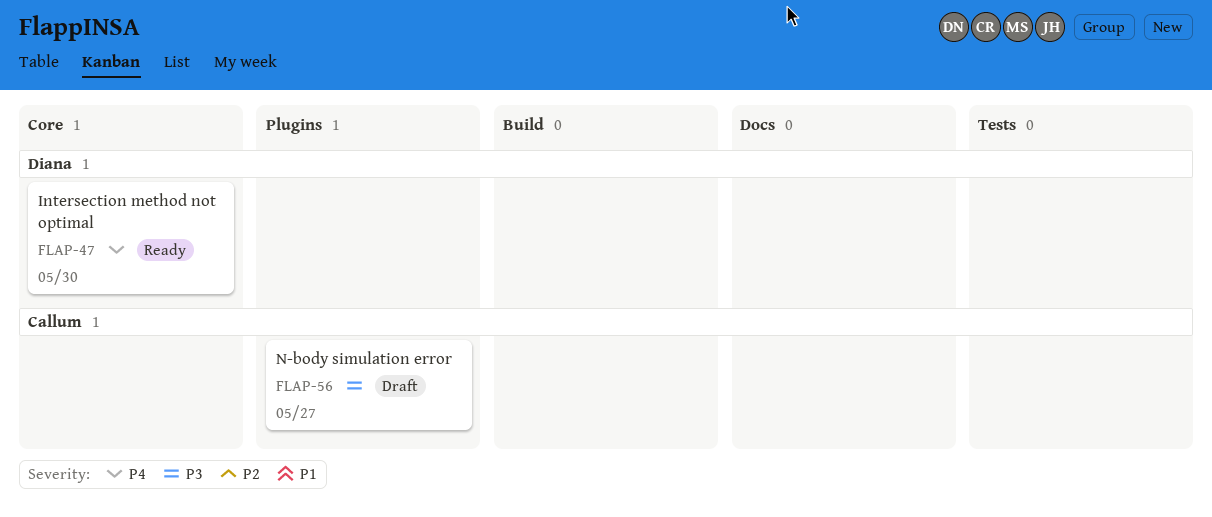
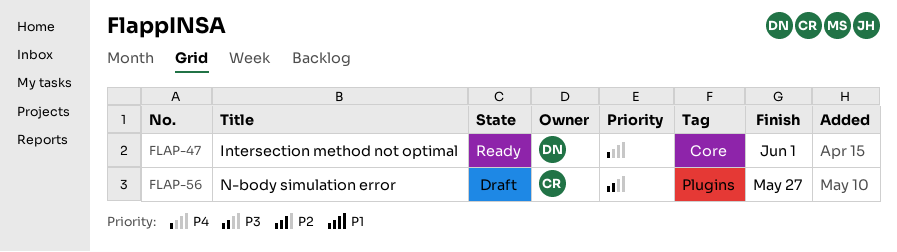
FLAP-47, due: May 30 -> Jun 1

